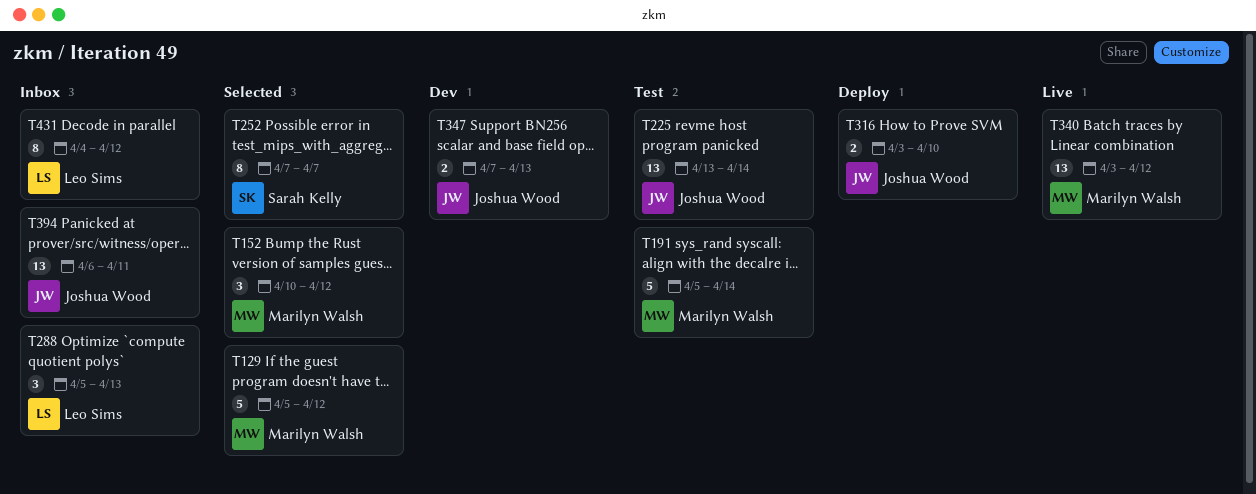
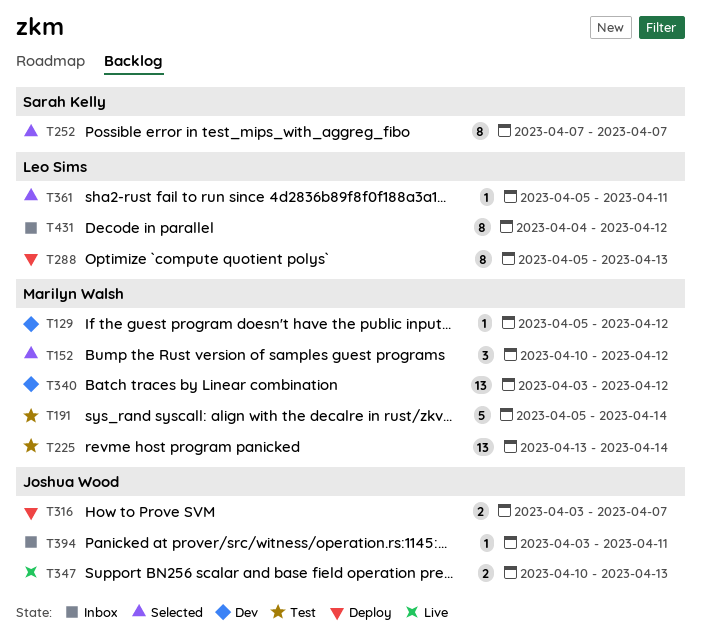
T129, status: Selected -> Dev
T129, estimate: 5 -> 1
T225, owner: Joshua Wood -> Marilyn Walsh
T288, status: Inbox -> Deploy
T288, estimate: 3 -> 8
T316, due: Apr 10 -> Apr 7
T340, status: Live -> Dev
T347, status: Dev -> Live
T347, start: Apr 7 -> Apr 10
T361: none -> present
T394, estimate: 13 -> 1
T394, start: Apr 6 -> Apr 3

